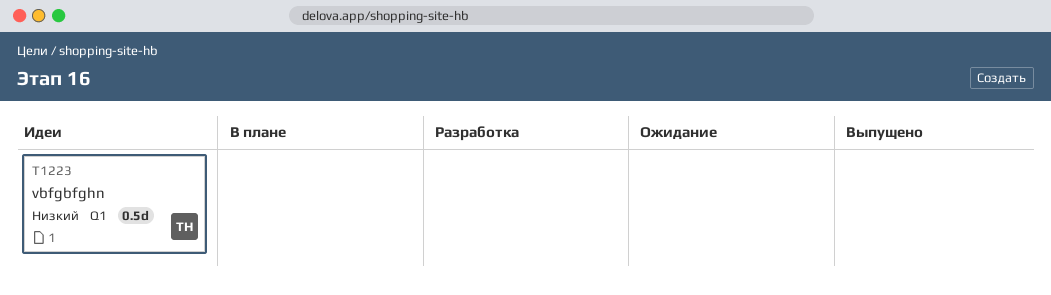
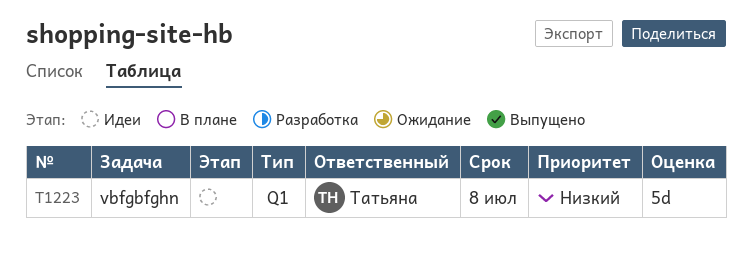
T1223, estimate: 0.5d -> 5d

